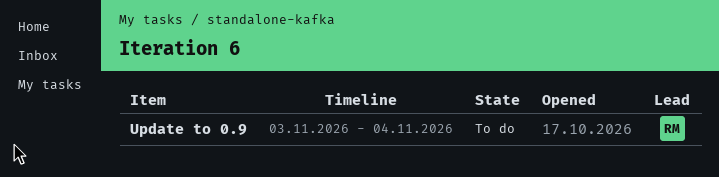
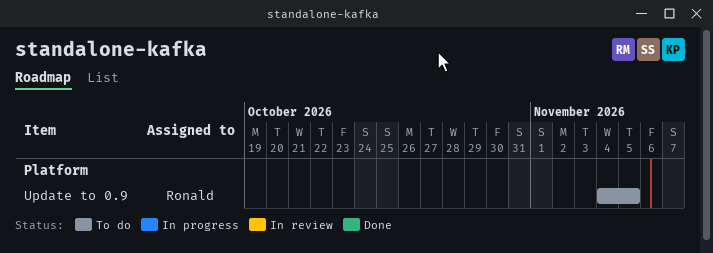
Update to 0.9, start: Nov 3 -> Nov 4
Update to 0.9, due: Nov 4 -> Nov 5

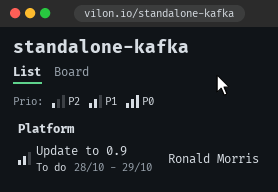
Update to 0.9, start: Nov 4 -> Oct 28
Update to 0.9, due: Nov 5 -> Oct 29

